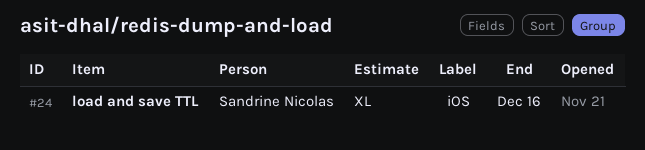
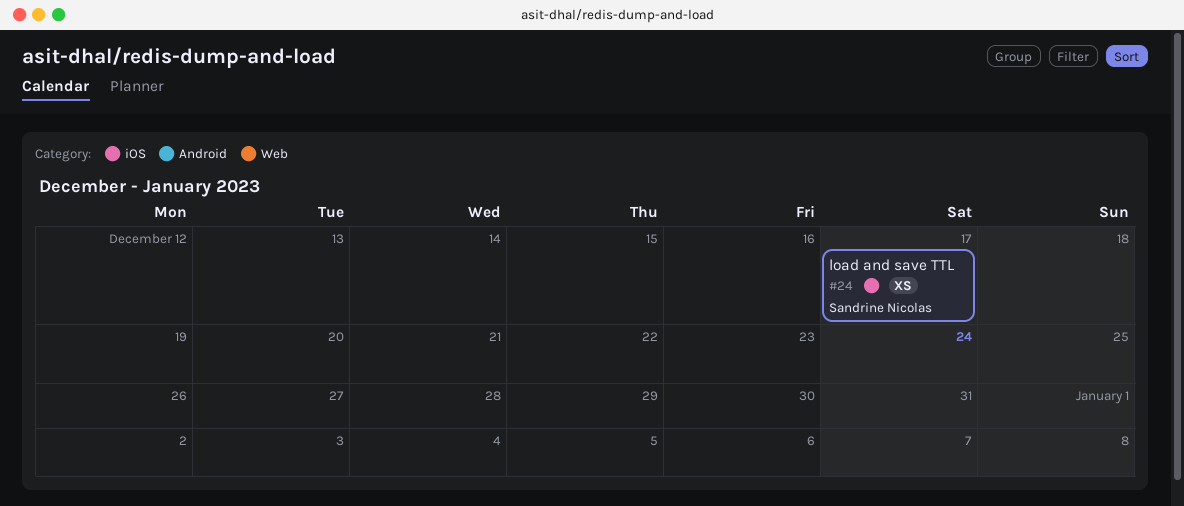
#24, estimate: XL -> XS
#24, due: Dec 16 -> Dec 17

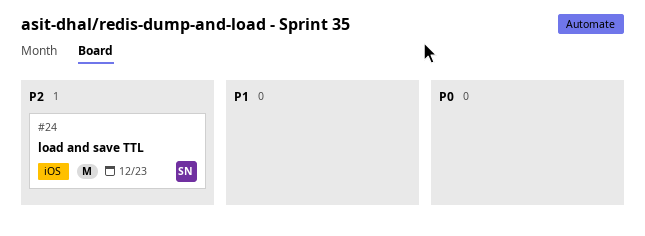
#24, estimate: XS -> M
#24, due: Dec 17 -> Dec 23

